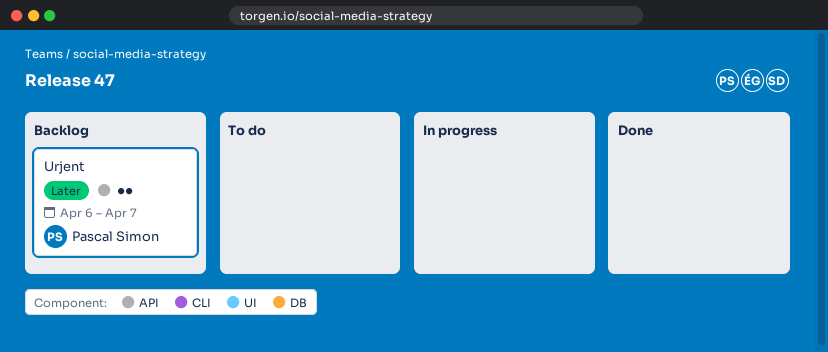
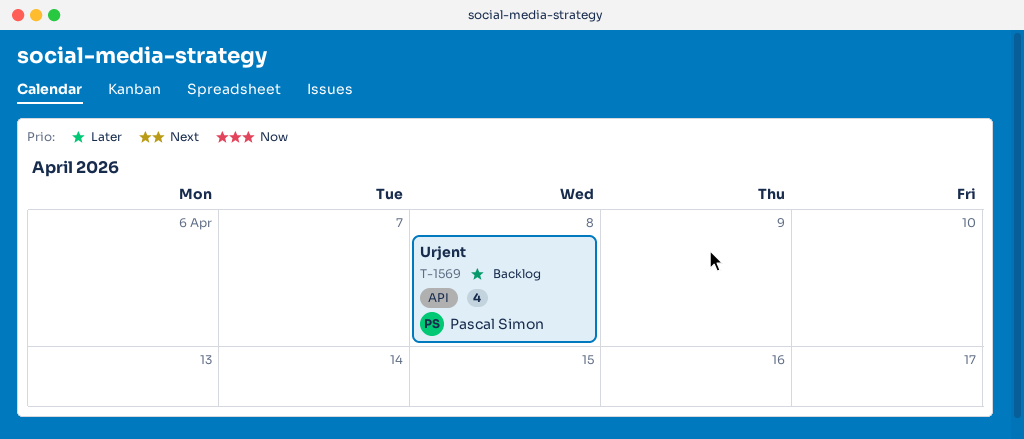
Urjent, estimate: 2 -> 4
Urjent, due: Apr 7 -> Apr 8

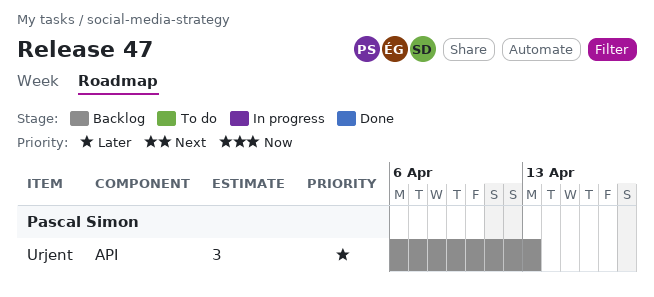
Urjent, estimate: 4 -> 3
Urjent, due: Apr 8 -> Apr 13

